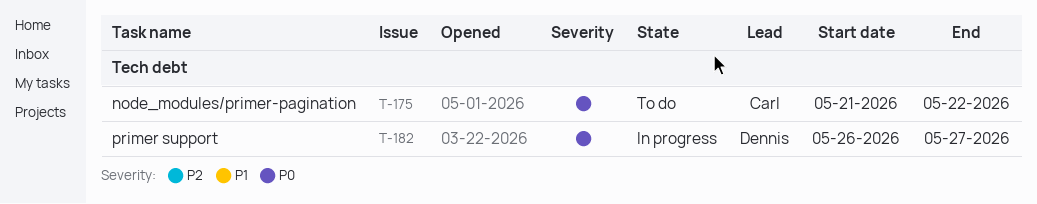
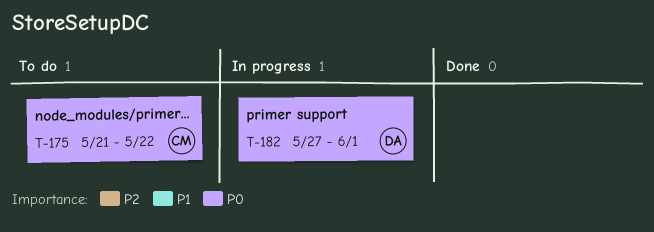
T-182, start: May 26 -> May 27
T-182, due: May 27 -> Jun 1

